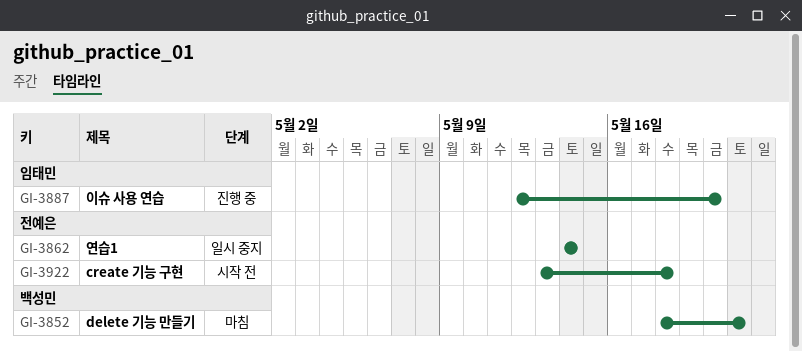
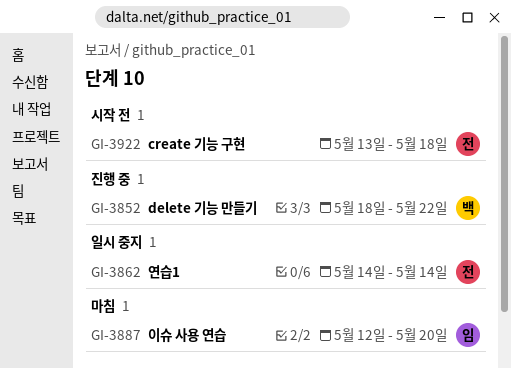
GI-3852, status: 마침 -> 진행 중
GI-3852, due: May 21 -> May 22
GI-3887, status: 진행 중 -> 마침

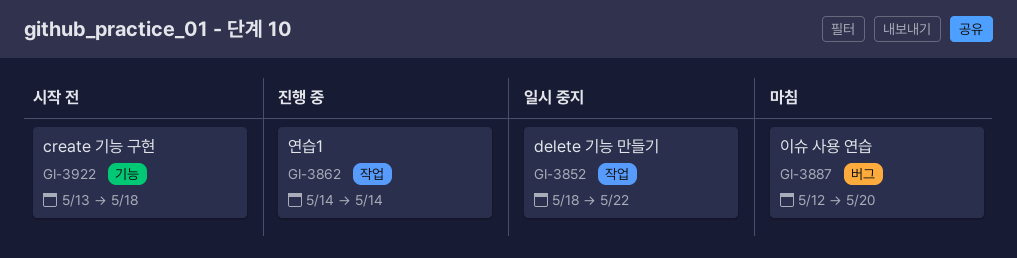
GI-3852, status: 진행 중 -> 일시 중지
GI-3862, status: 일시 중지 -> 진행 중

